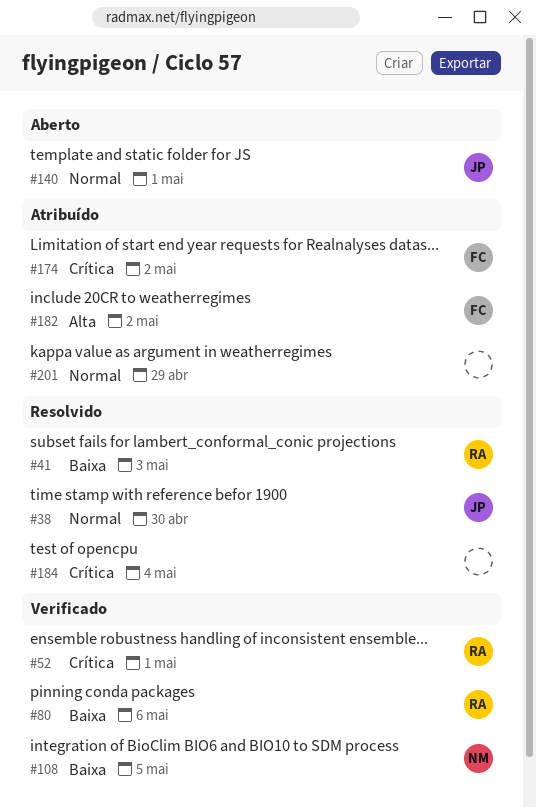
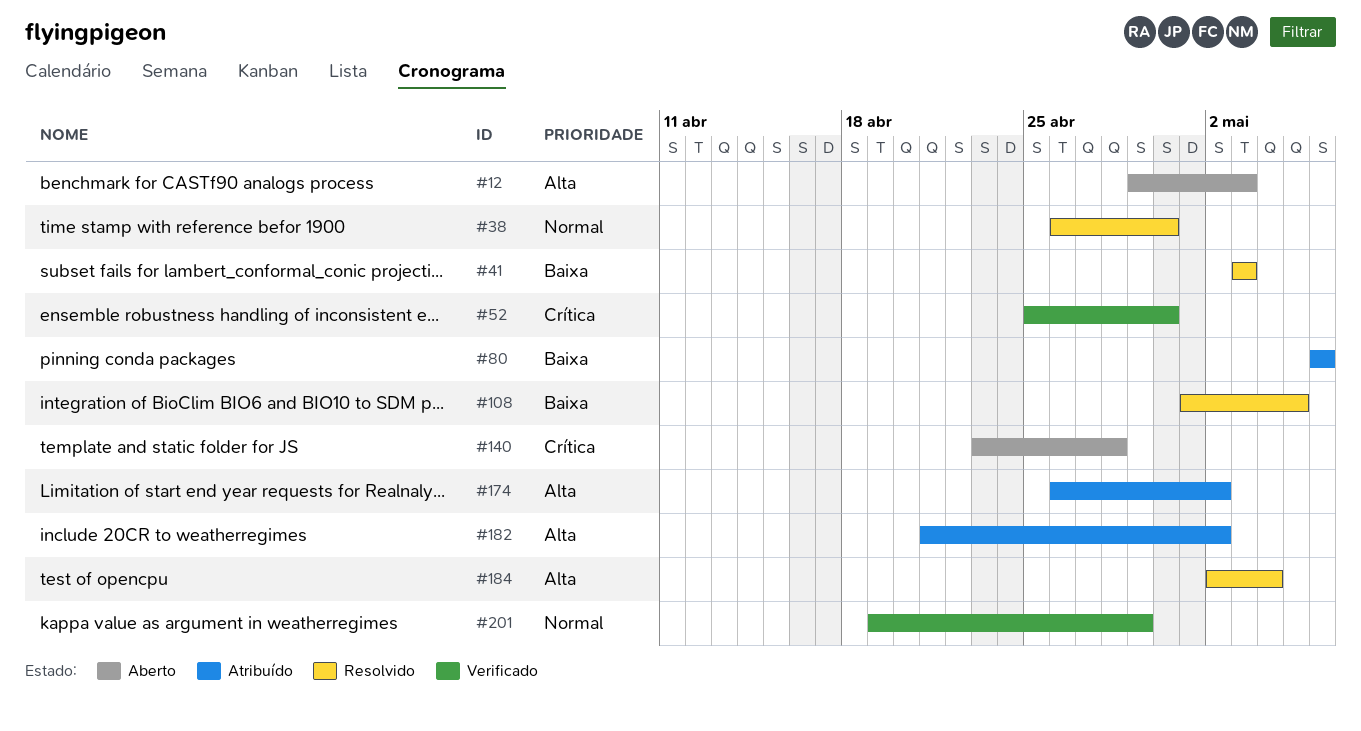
#12: none -> present
#52, due: May 1 -> Apr 30
#80, status: Verificado -> Atribuído
#108, status: Verificado -> Resolvido
#140, priority: Normal -> Crítica
#140, due: May 1 -> Apr 28
#174, priority: Crítica -> Alta
#184, priority: Crítica -> Alta
#201, status: Atribuído -> Verificado

